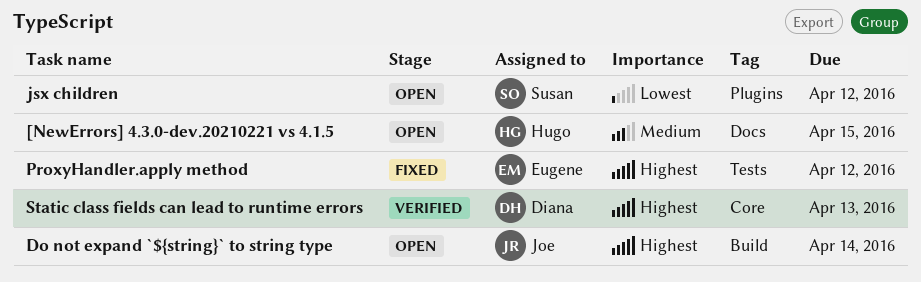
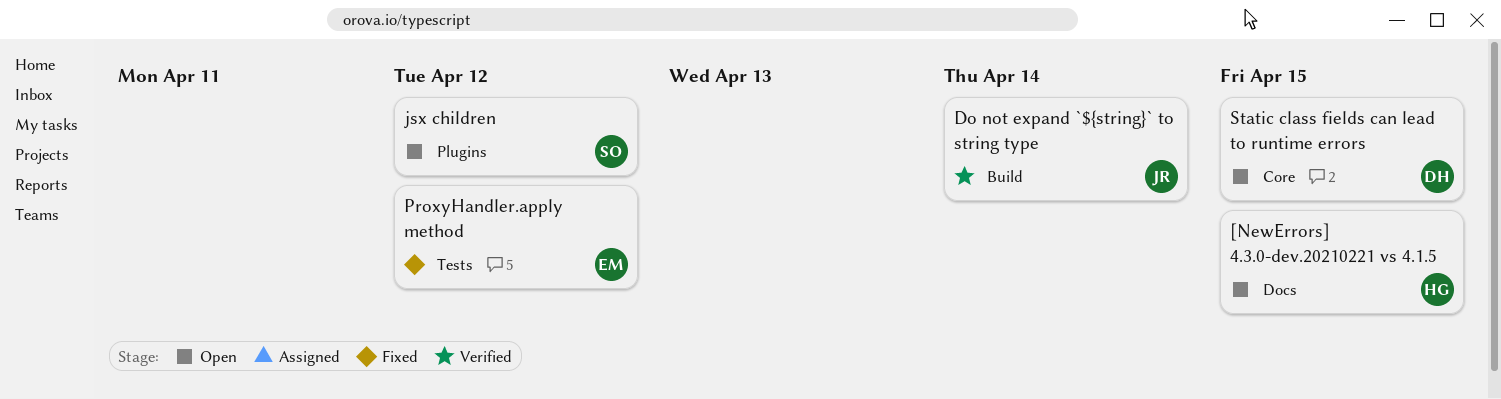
Do not expand `${string}` to string type, status: Open -> Verified
Static class fields can lead to runtime errors, status: Verified -> Open
Static class fields can lead to runtime errors, due: Apr 13 -> Apr 15

